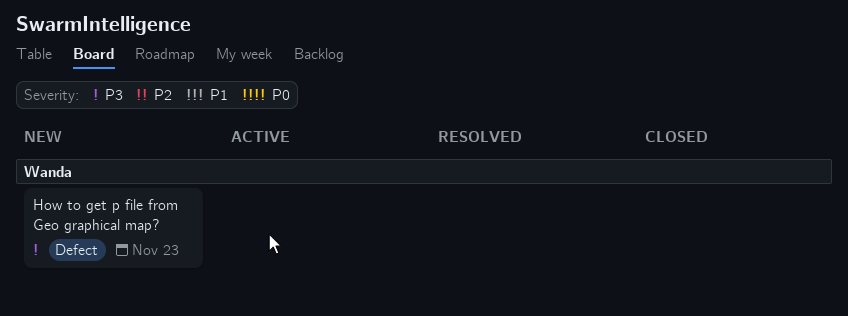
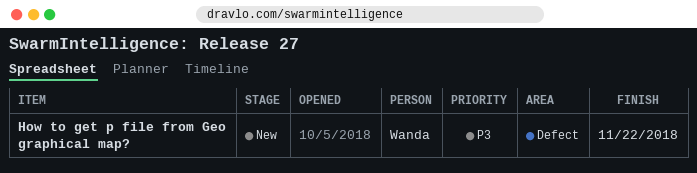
How to get p file from Geo graphical map?, due: Nov 23 -> Nov 22

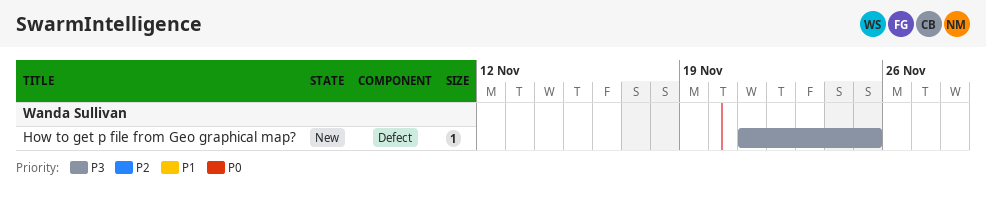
How to get p file from Geo graphical map?, due: Nov 22 -> Nov 25

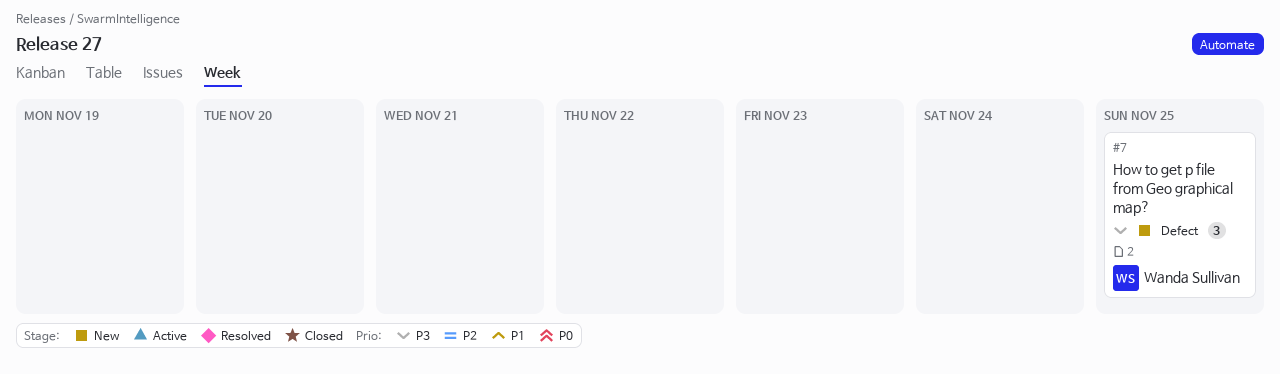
How to get p file from Geo graphical map?, estimate: 1 -> 3

